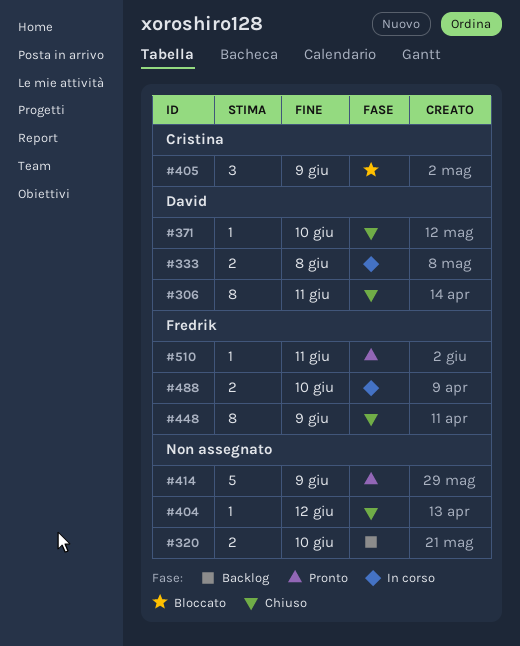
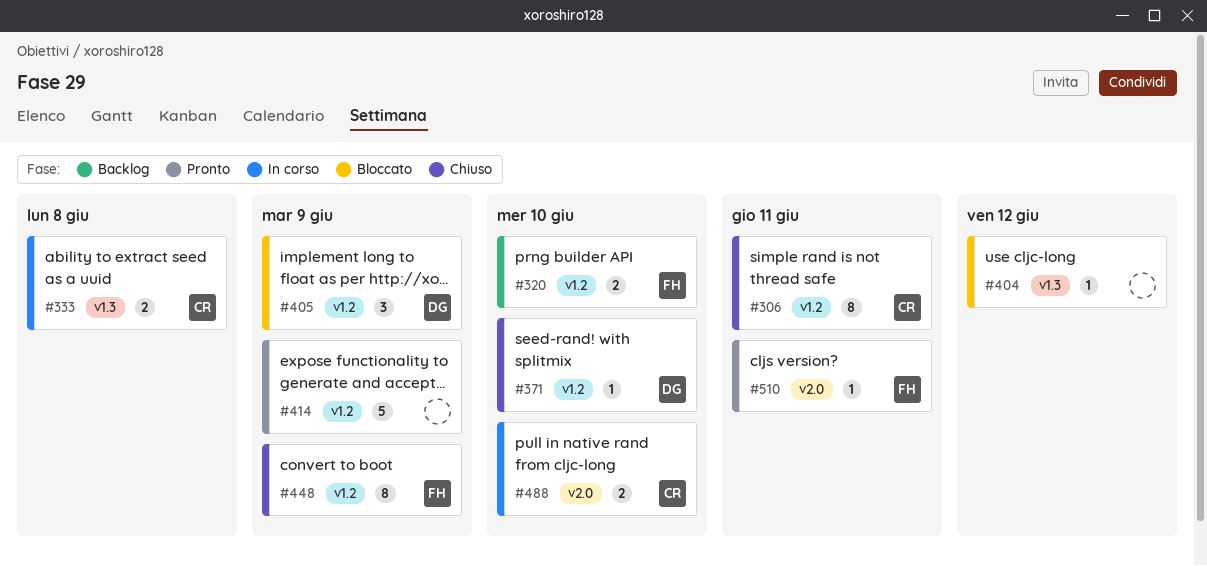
#306, owner: David -> Cristina
#320, owner: none -> Fredrik
#333, owner: David -> Cristina
#404, status: Chiuso -> Bloccato
#405, owner: Cristina -> David
#488, owner: Fredrik -> Cristina

